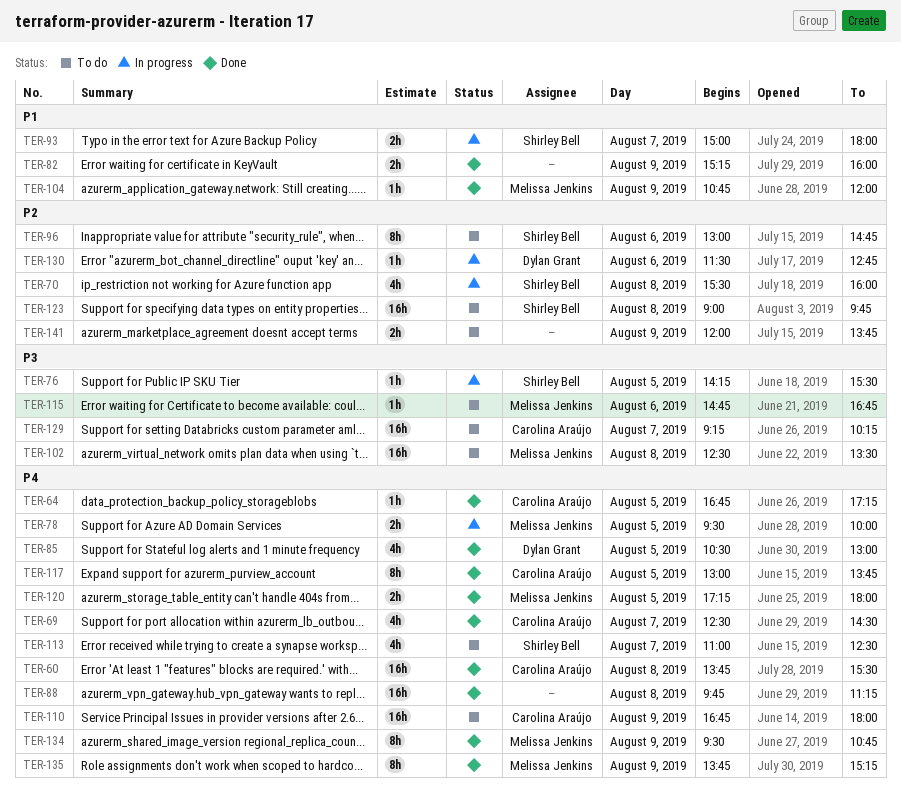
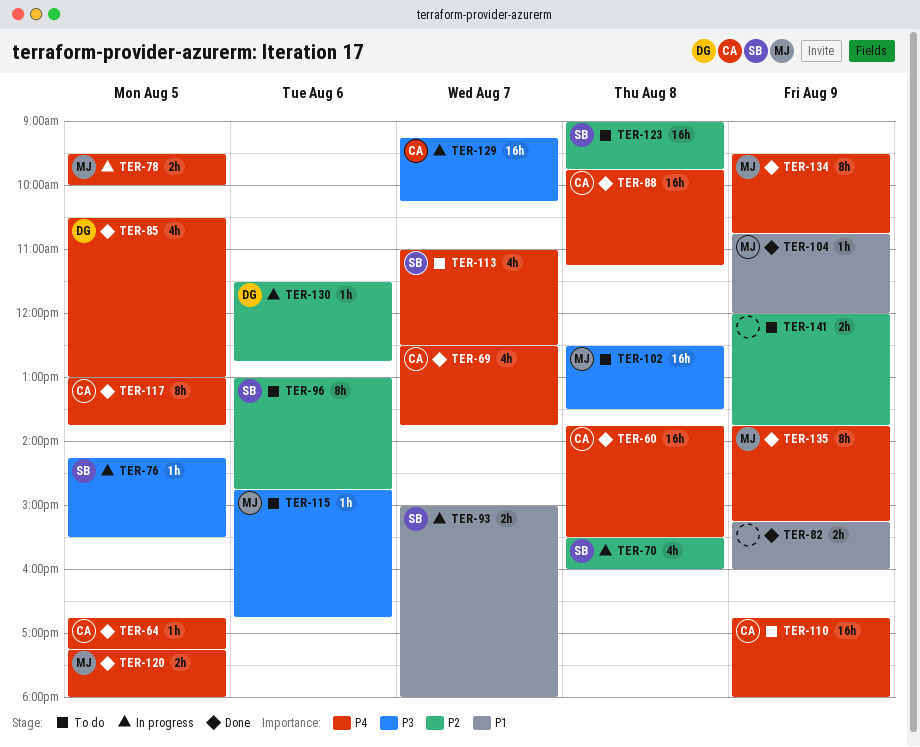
TER-69, ends: 14:30 -> 13:45
TER-88, owner: none -> Carolina Araújo
TER-129, status: To do -> In progress

